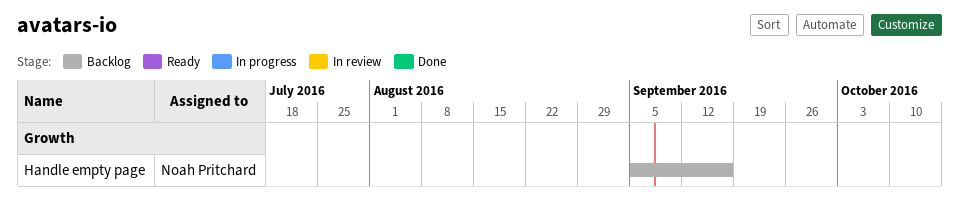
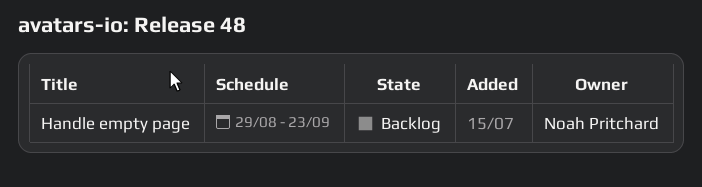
Handle empty page, start: Sep 5 -> Aug 29
Handle empty page, due: Sep 16 -> Sep 23

